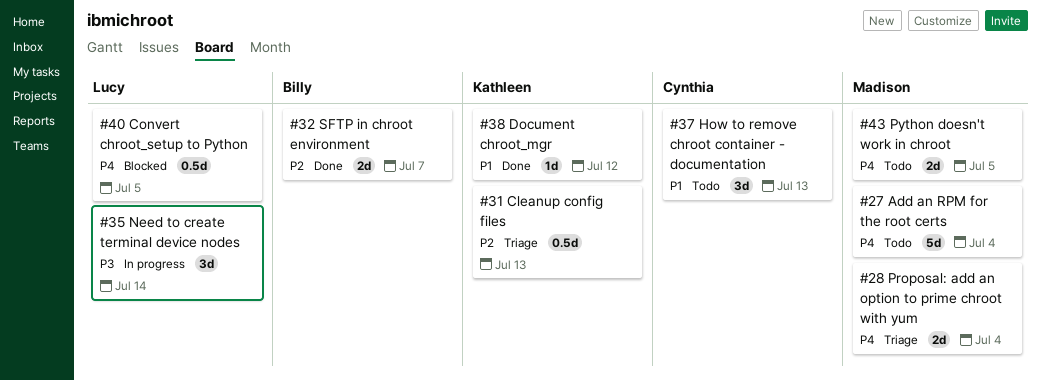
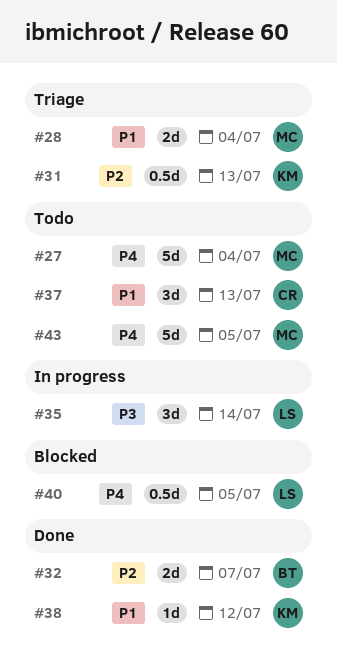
#28, priority: P4 -> P1
#43, estimate: 2d -> 5d

